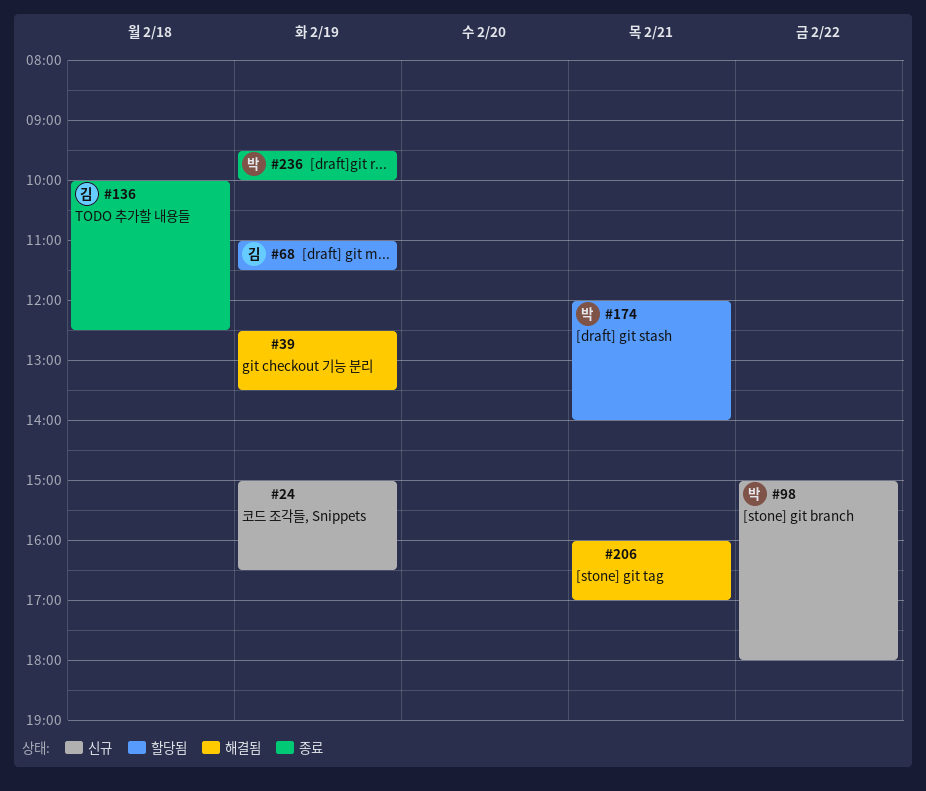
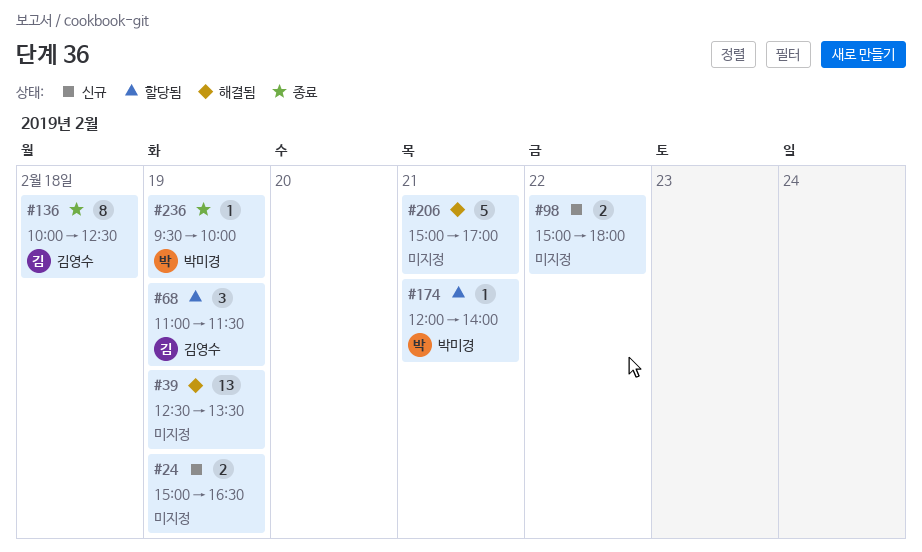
#98, owner: 박미경 -> none
#206, begins: 16:00 -> 15:00

